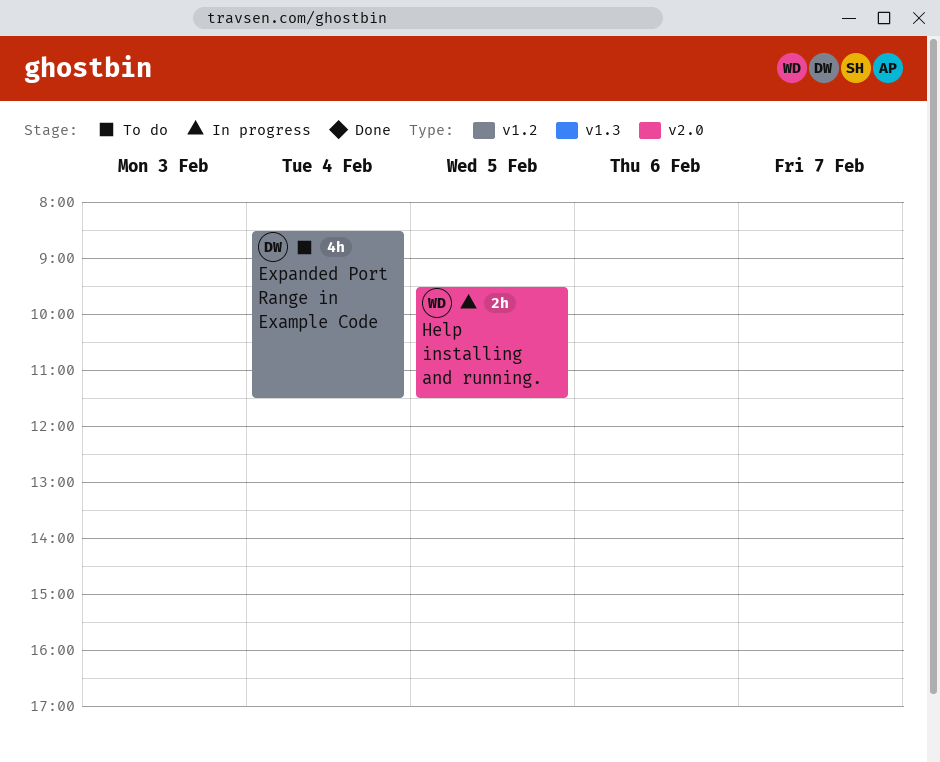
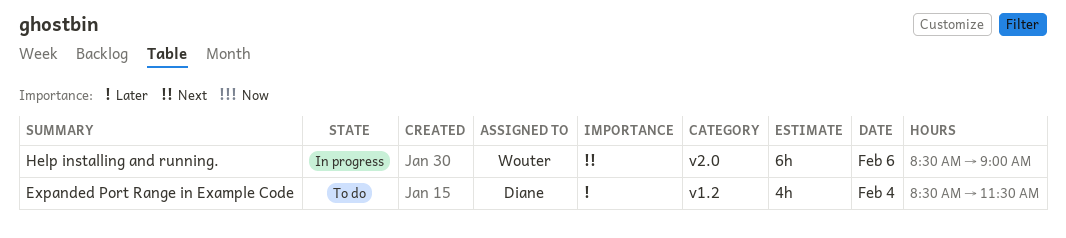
Help installing and running., estimate: 2h -> 6h
Help installing and running., day: Feb 5 -> Feb 6
Help installing and running., begins: 09:30 -> 08:30
Help installing and running., ends: 11:30 -> 09:00

